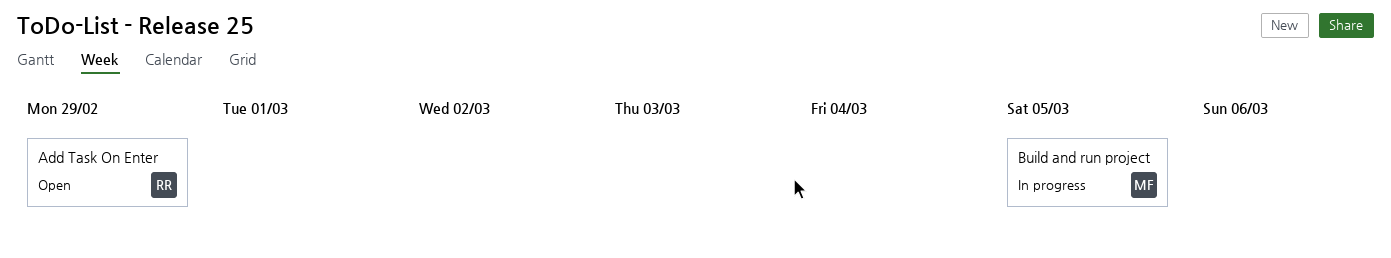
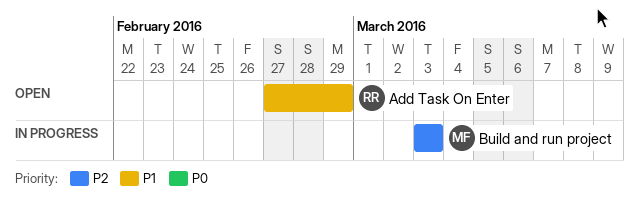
Build and run project, due: Mar 5 -> Mar 3

